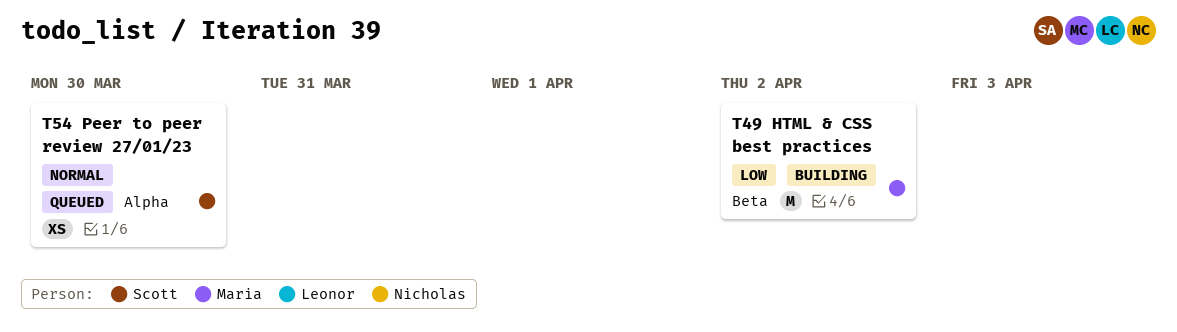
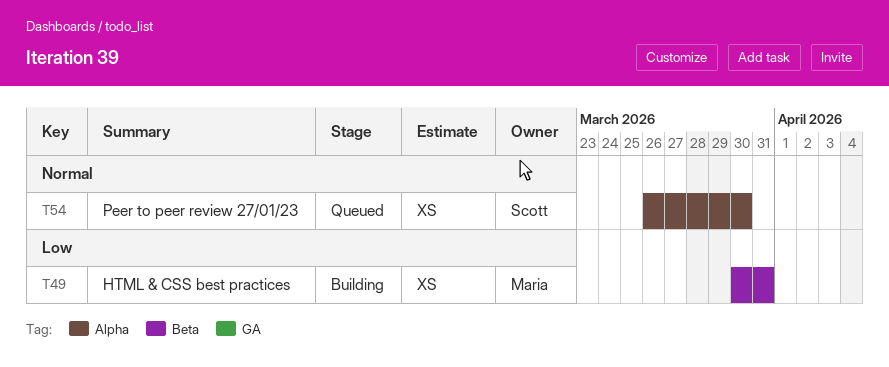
T49, estimate: M -> XS
T49, due: Apr 2 -> Mar 31

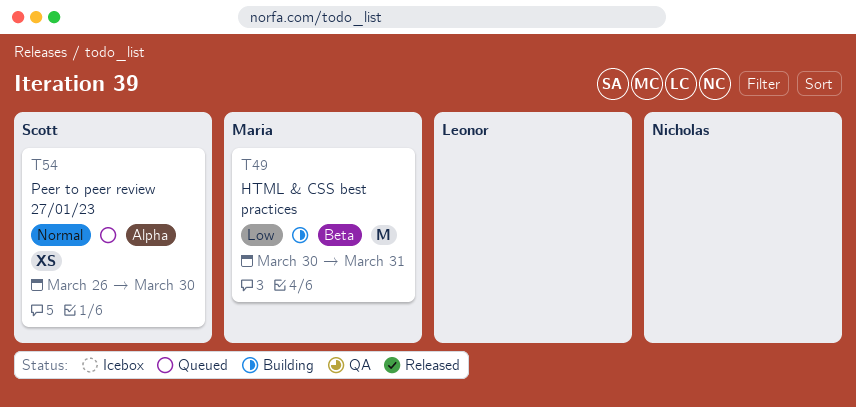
T49, estimate: XS -> M

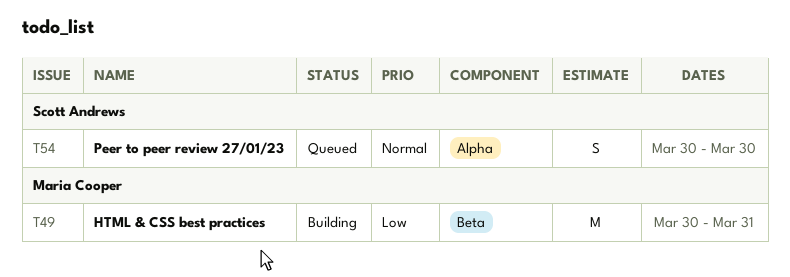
T54, estimate: XS -> S
T54, start: Mar 26 -> Mar 30

